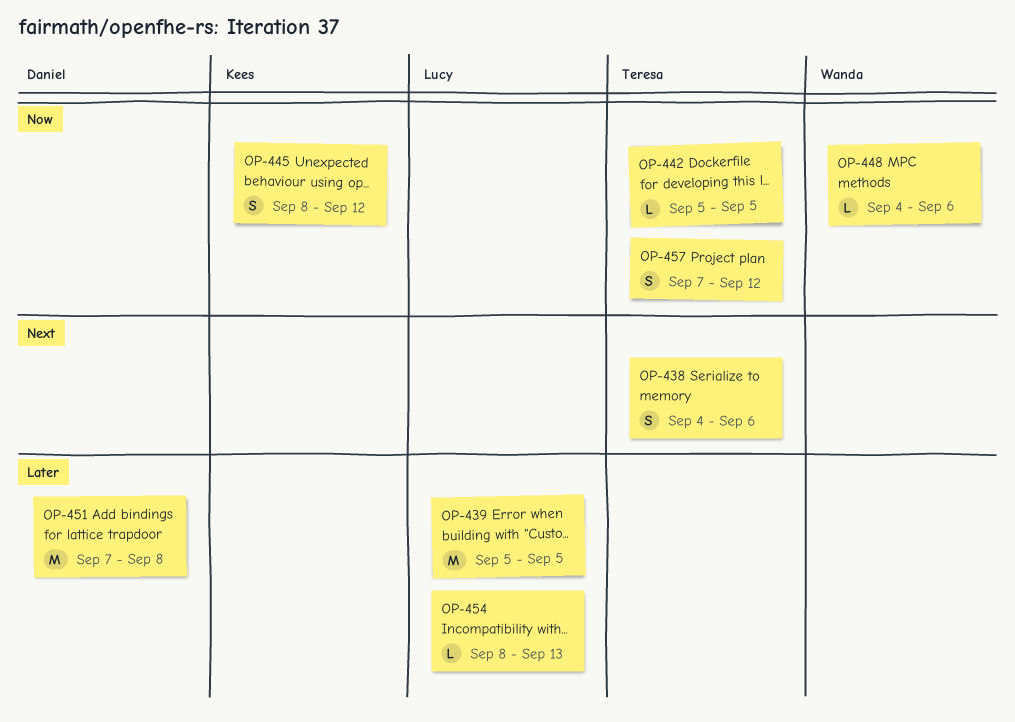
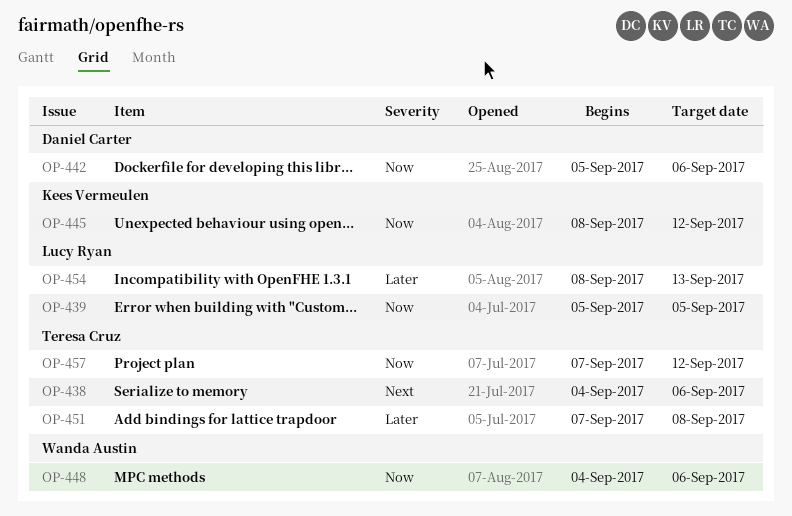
OP-439, priority: Later -> Now
OP-442, owner: Teresa Cruz -> Daniel Carter
OP-442, due: Sep 5 -> Sep 6
OP-451, owner: Daniel Carter -> Teresa Cruz

